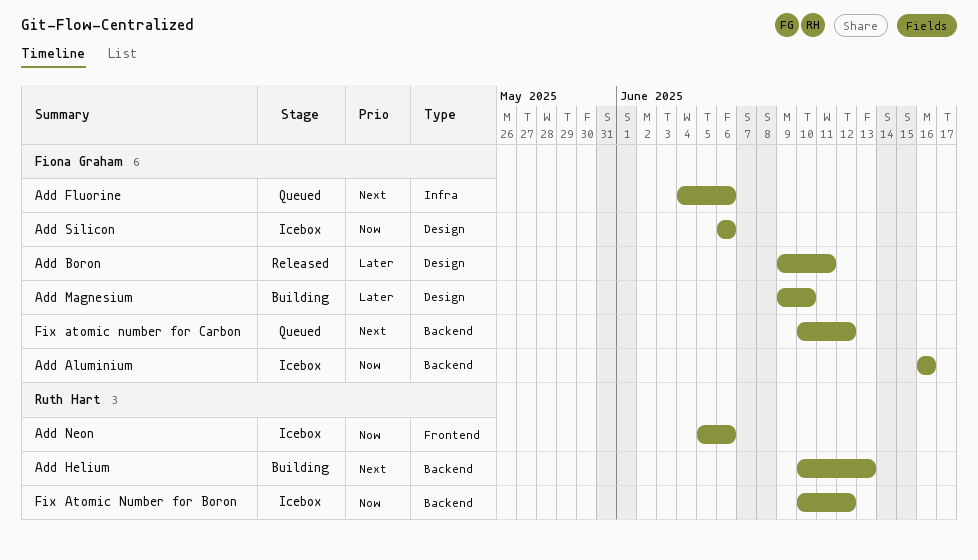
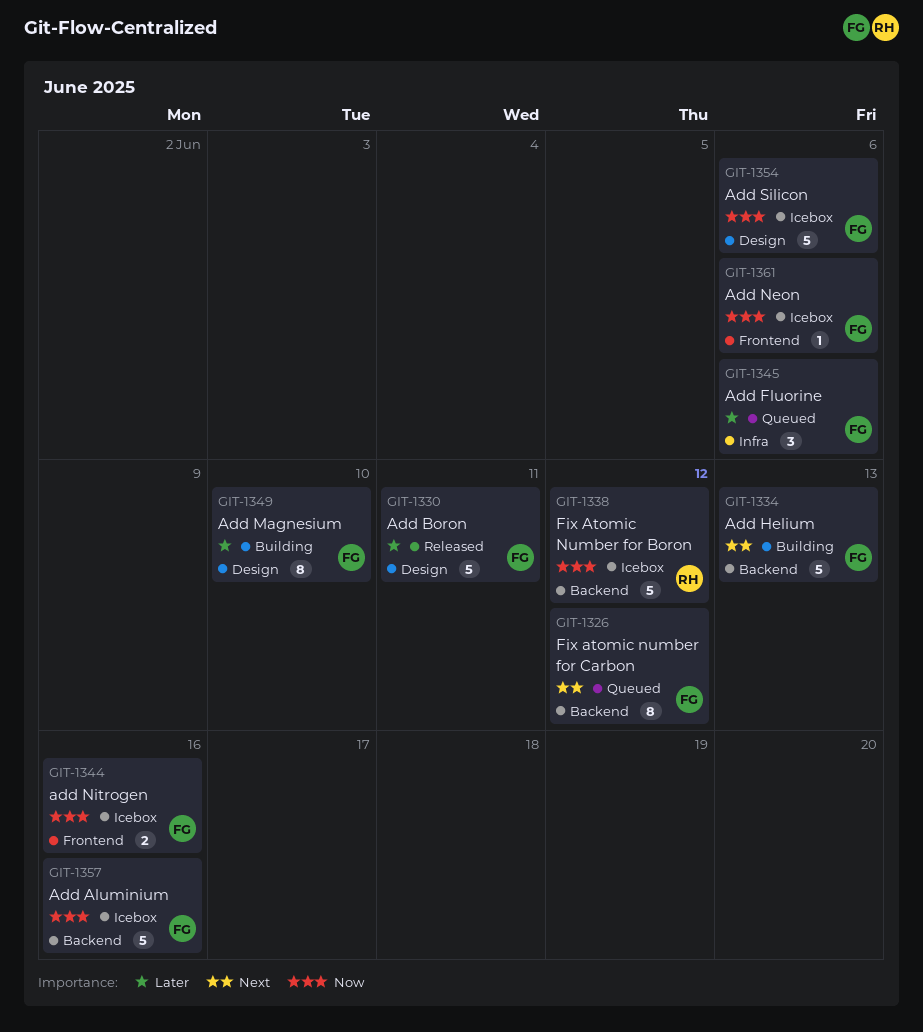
Add Fluorine, priority: Next -> Later
Add Helium, owner: Ruth Hart -> Fiona Graham
Add Neon, owner: Ruth Hart -> Fiona Graham
add Nitrogen: none -> present

